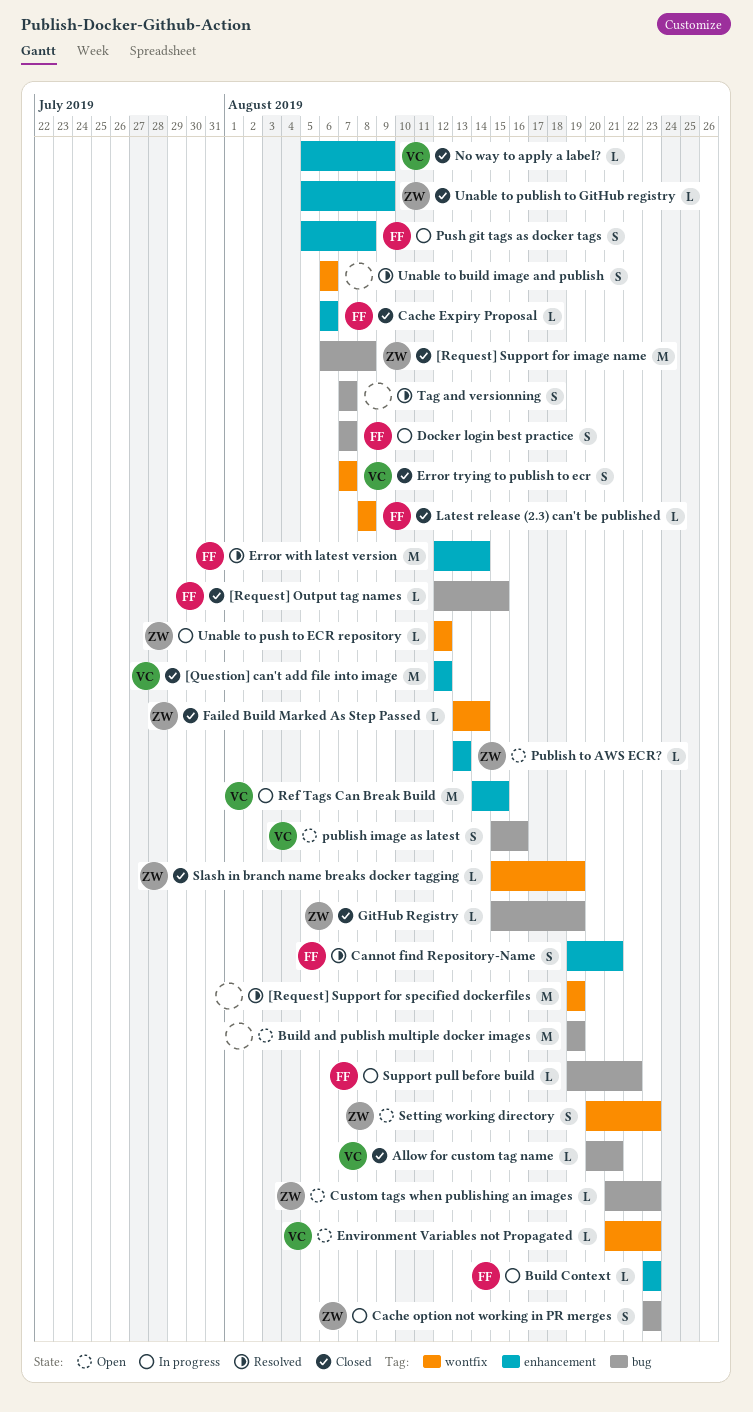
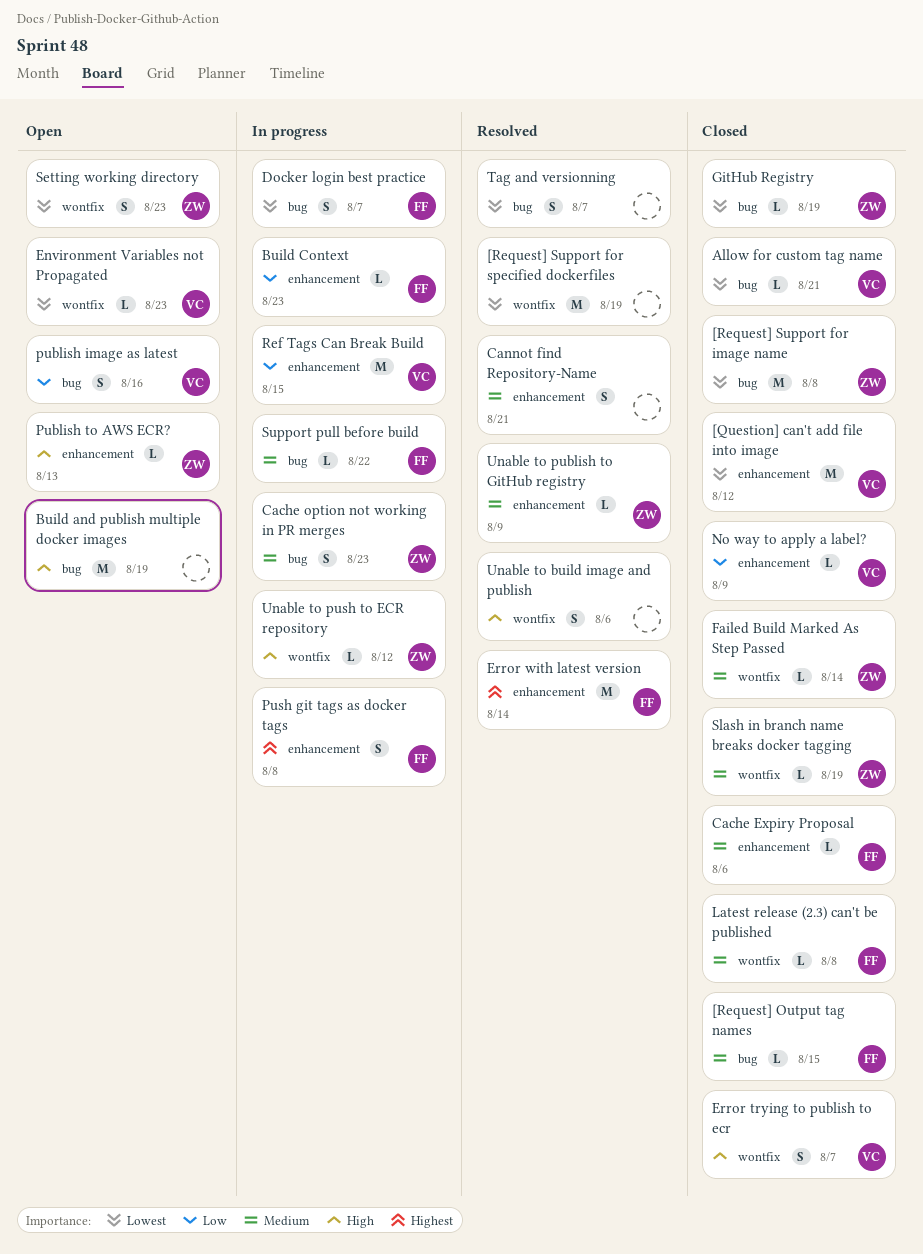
Cannot find Repository-Name, owner: FF -> none
Custom tags when publishing an images: present -> none
Unable to publish to GitHub registry, status: Closed -> Resolved

